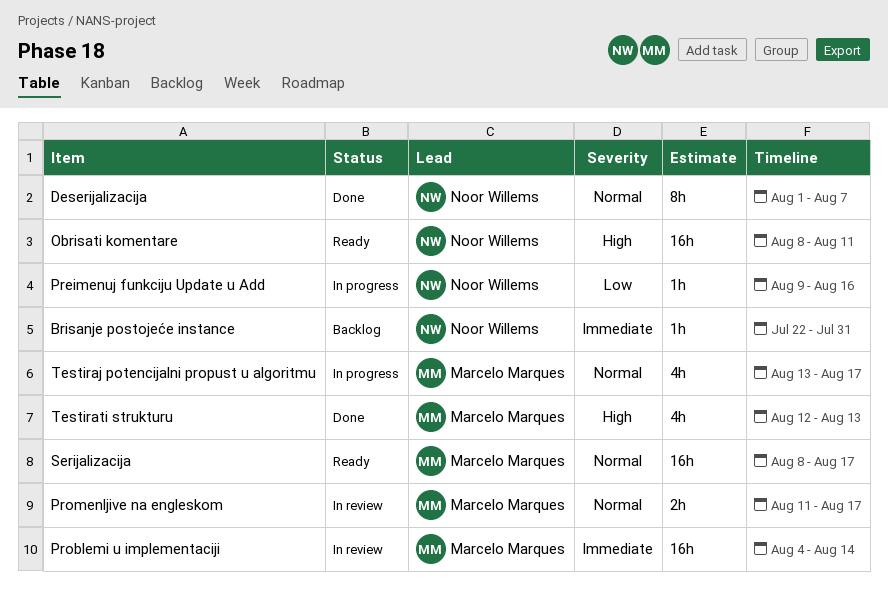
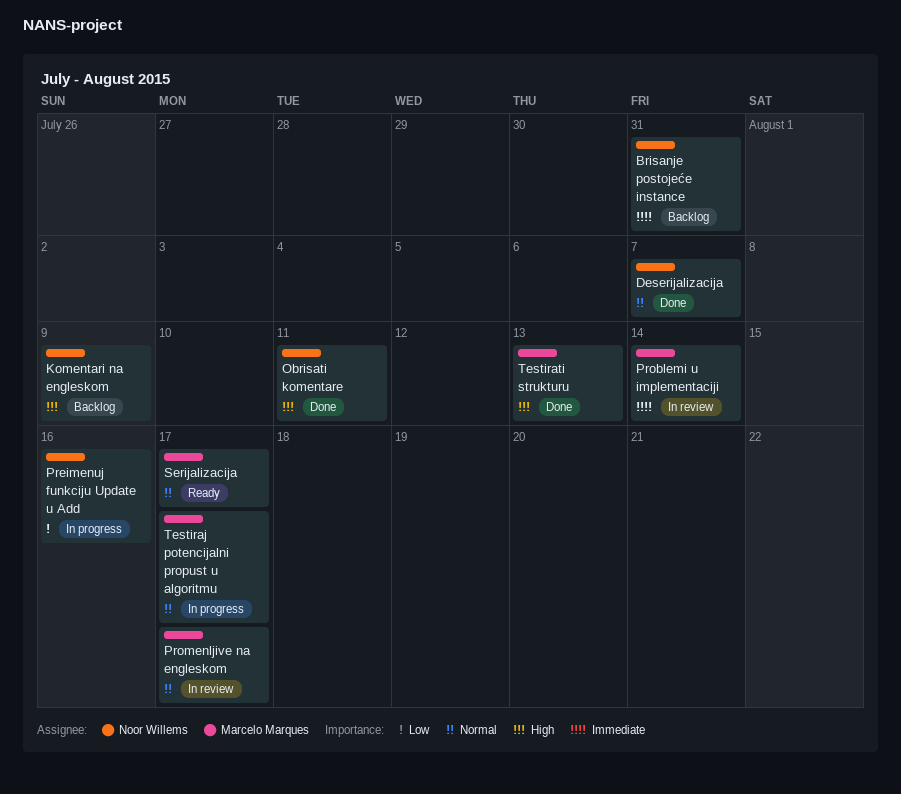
Komentari na engleskom: none -> present
Obrisati komentare, status: Ready -> Done

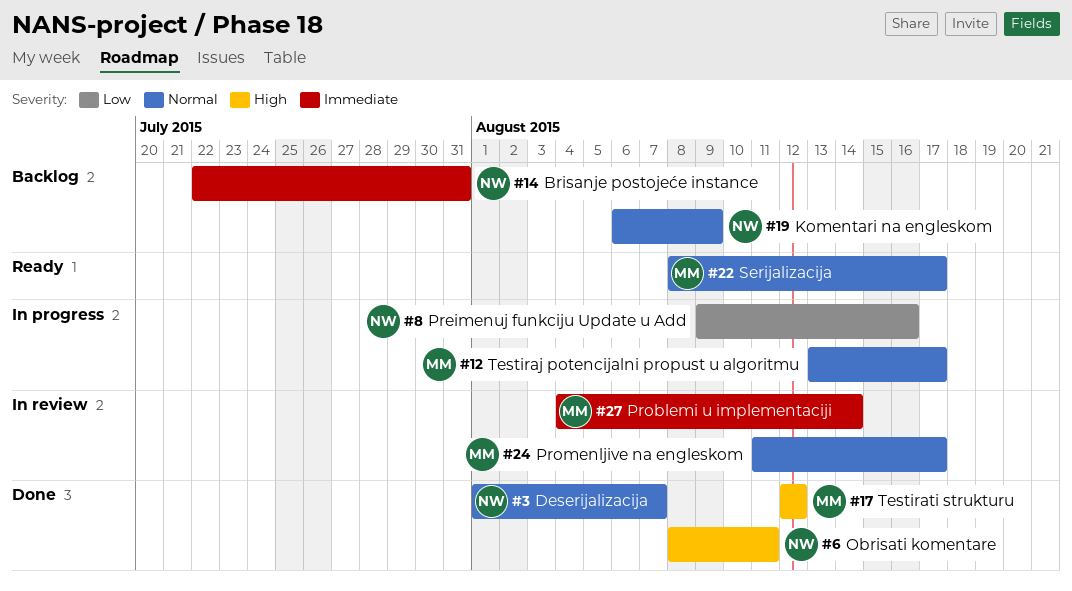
Komentari na engleskom, priority: High -> Normal
Testirati strukturu, due: Aug 13 -> Aug 12

